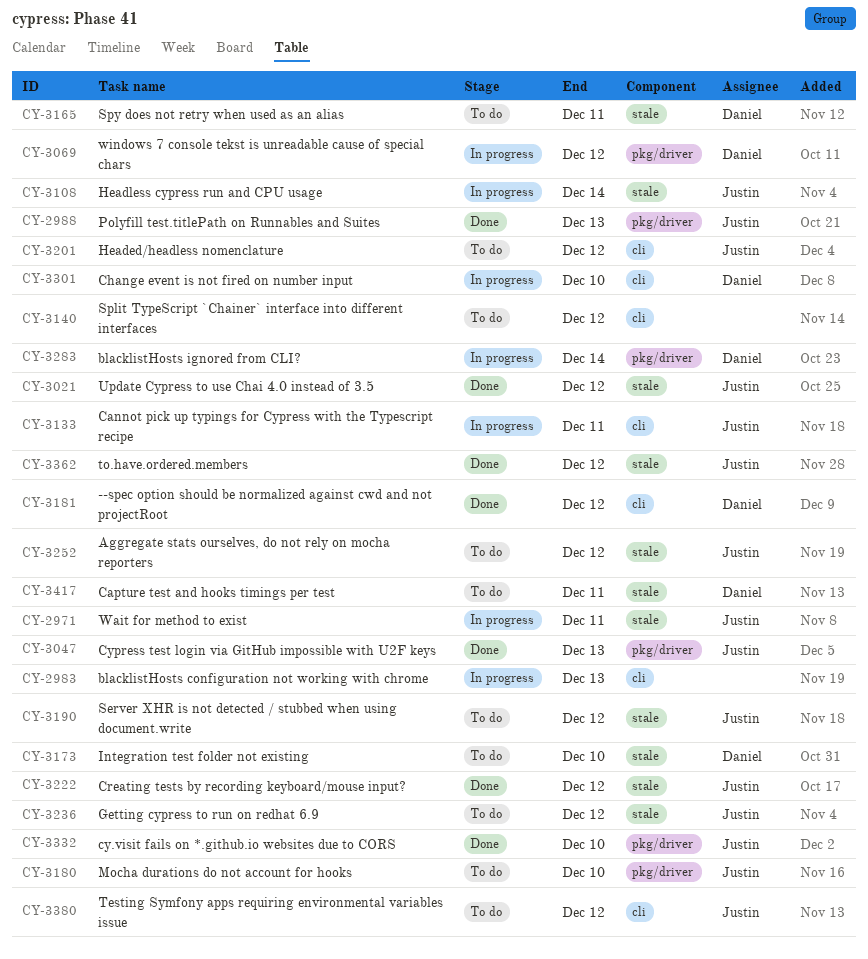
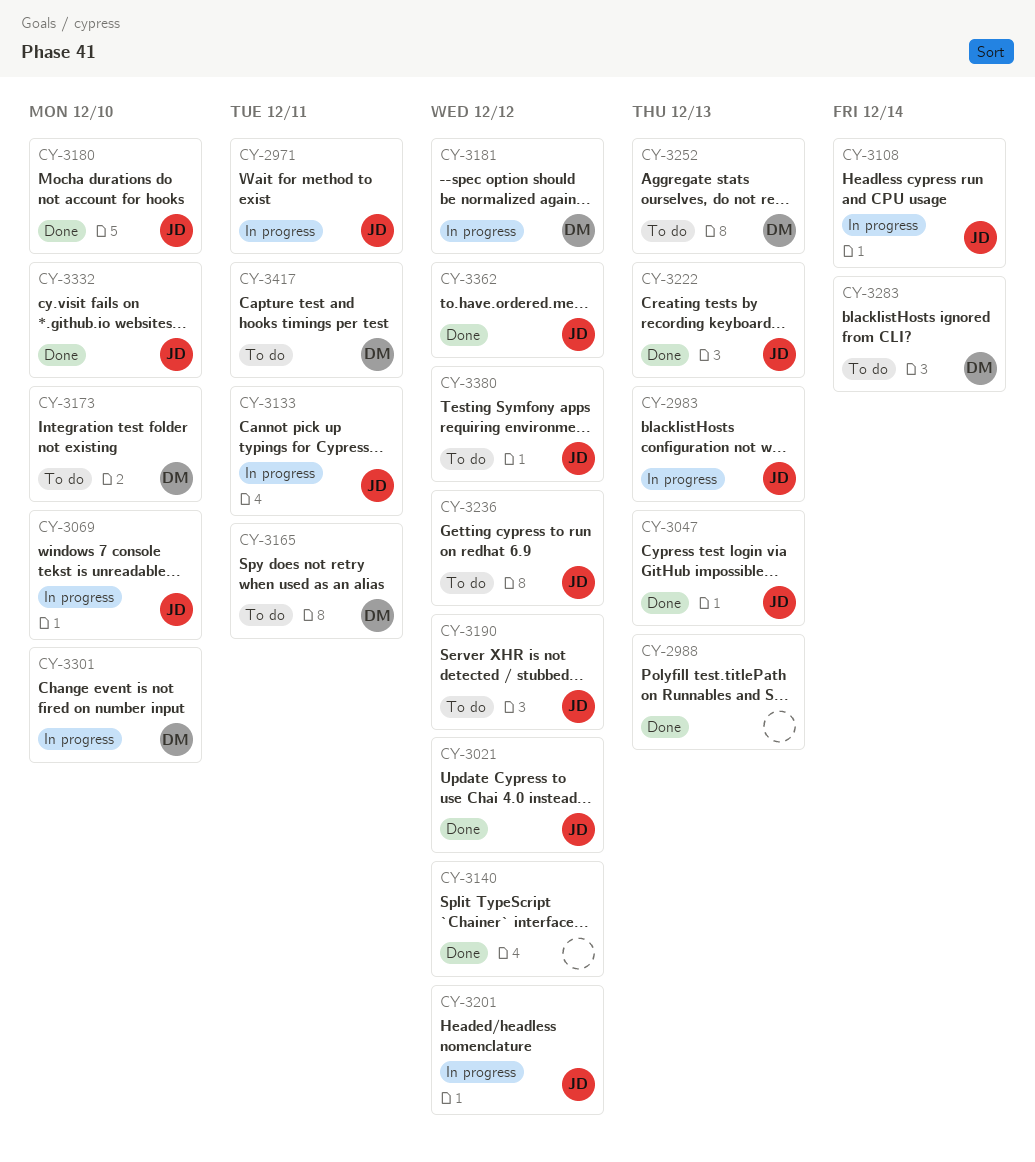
CY-2983, owner: none -> Justin
CY-2988, owner: Justin -> none
CY-3069, owner: Daniel -> Justin
CY-3069, due: Dec 12 -> Dec 10
CY-3140, status: To do -> Done
CY-3180, status: To do -> Done
CY-3181, status: Done -> In progress
CY-3201, status: To do -> In progress
CY-3222, due: Dec 12 -> Dec 13
CY-3252, owner: Justin -> Daniel
CY-3252, due: Dec 12 -> Dec 13
CY-3283, status: In progress -> To do

